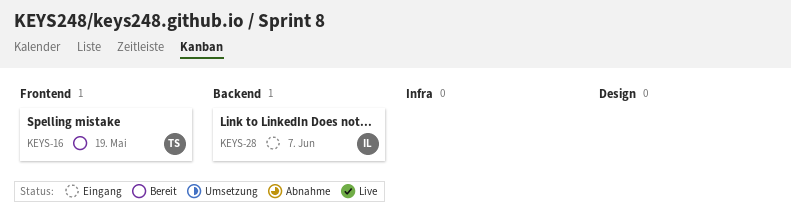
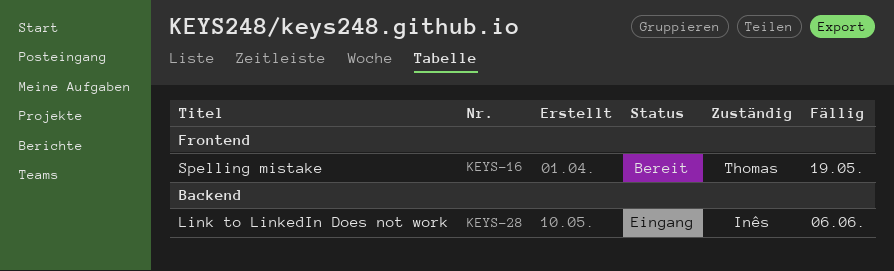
KEYS-28, due: Jun 7 -> Jun 6

